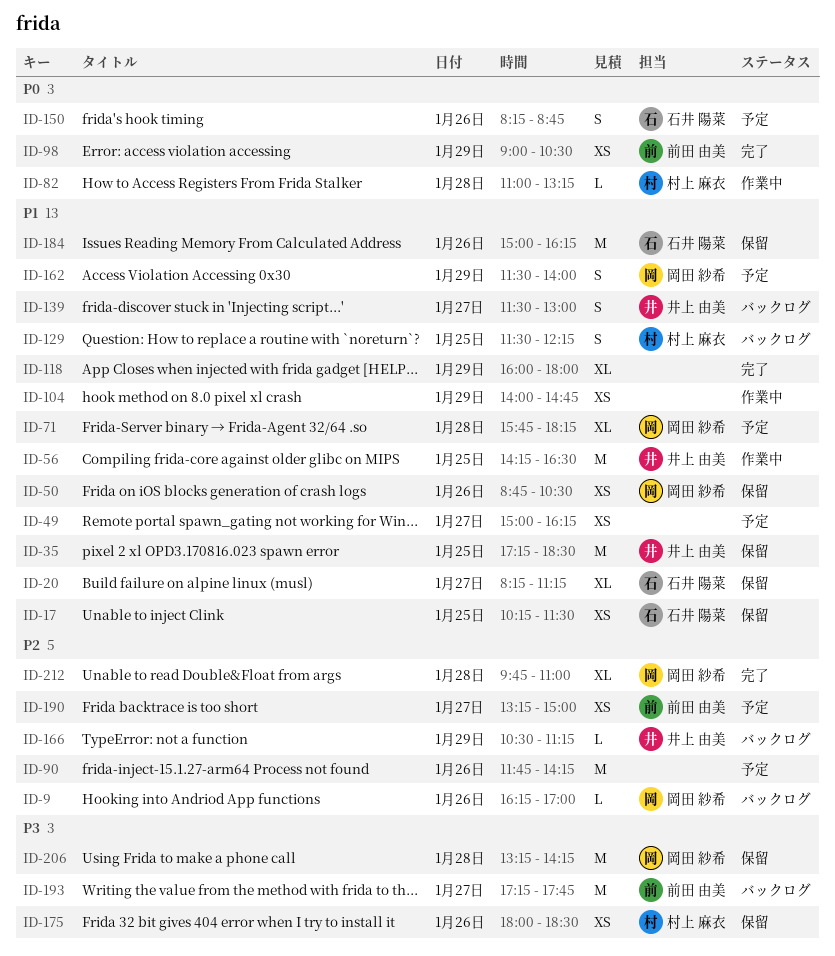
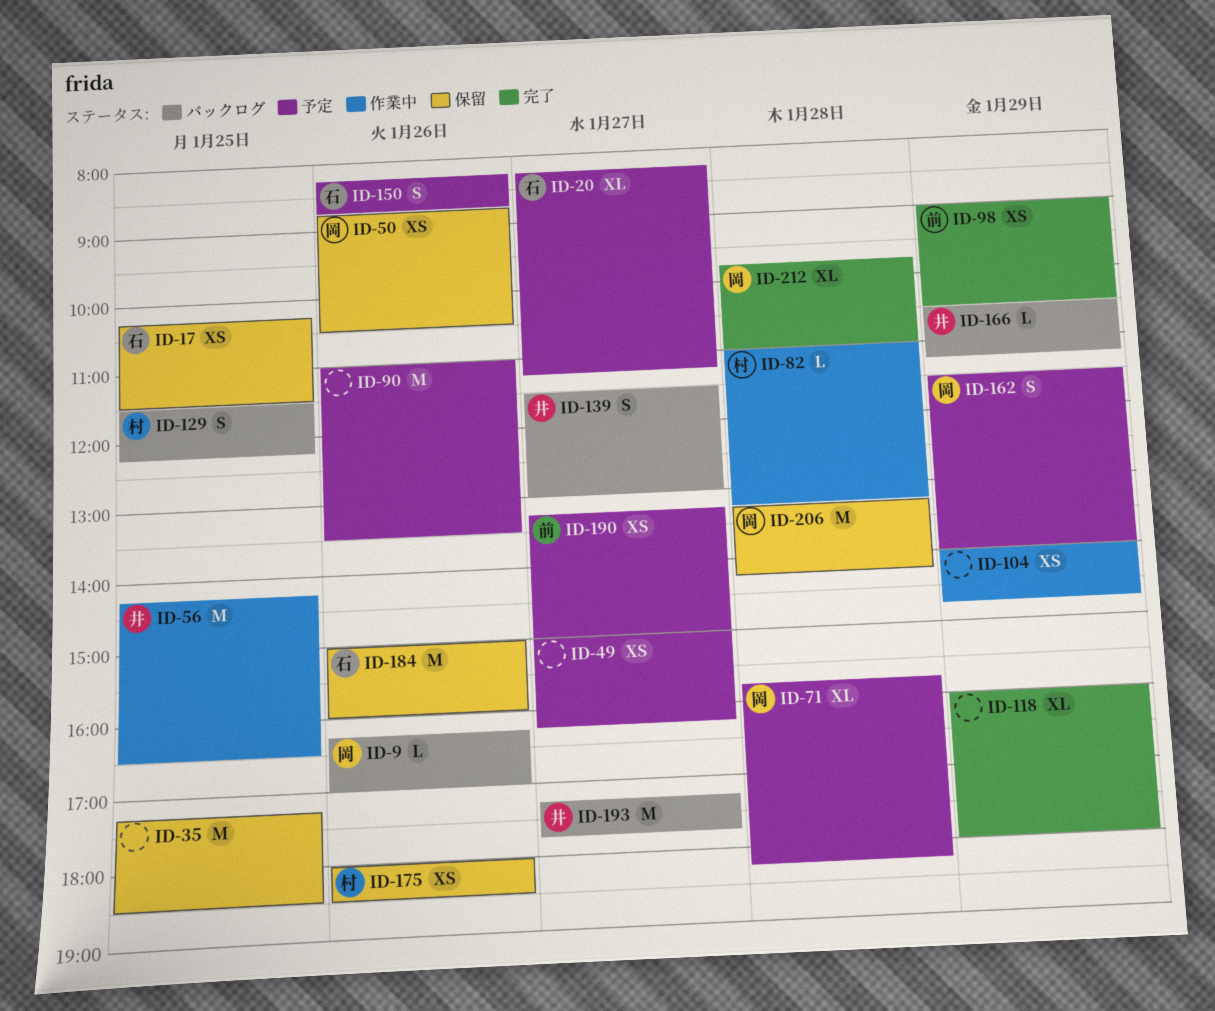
ID-20, status: 保留 -> 予定
ID-35, owner: 井上 由美 -> none
ID-90, begins: 11:45 -> 11:00
ID-90, ends: 14:15 -> 13:30
ID-184, ends: 16:15 -> 16:00
ID-193, owner: 前田 由美 -> 井上 由美

